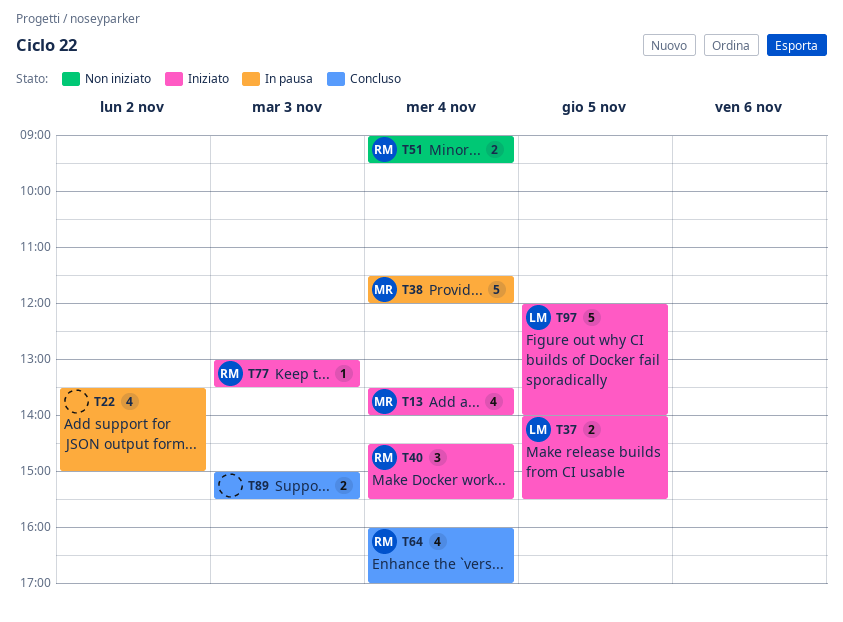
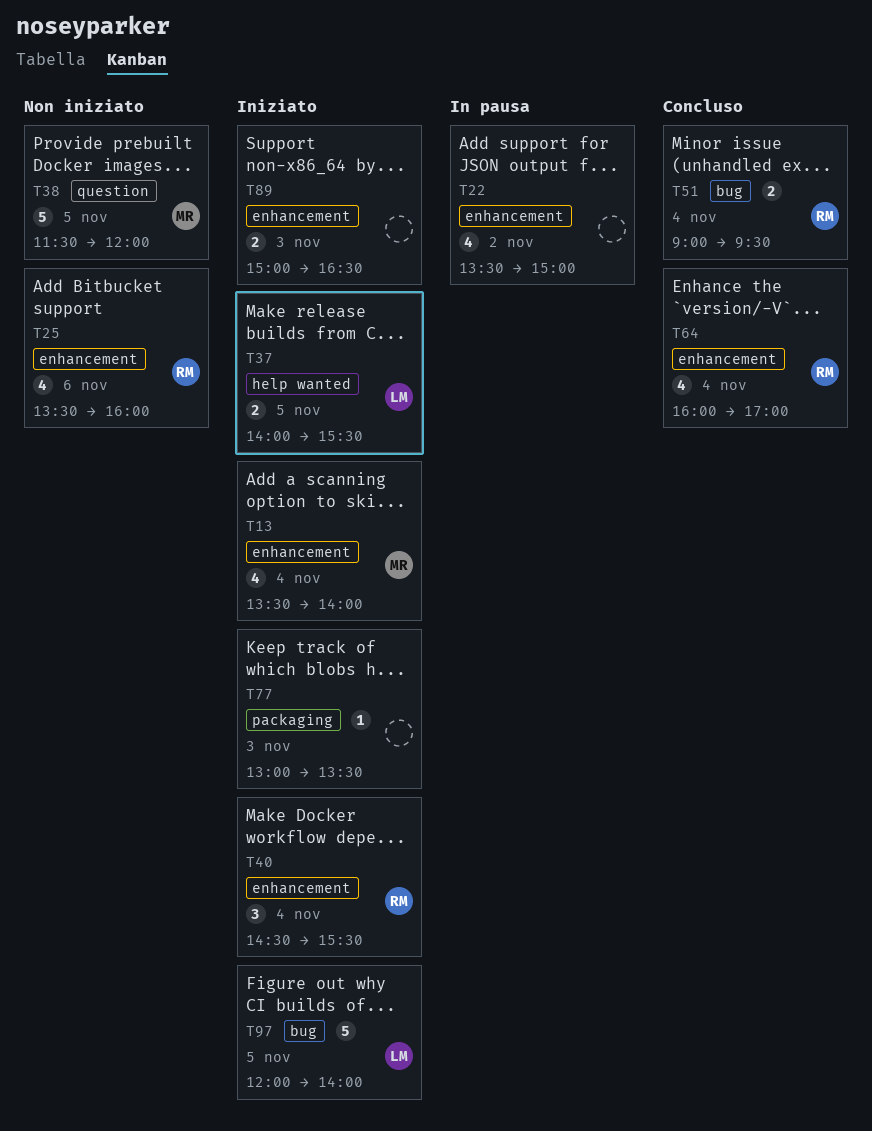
T25: none -> present
T38, status: In pausa -> Non iniziato
T38, day: Nov 4 -> Nov 5
T51, status: Non iniziato -> Concluso
T77, owner: RM -> none
T89, status: Concluso -> Iniziato
T89, ends: 15:30 -> 16:30

